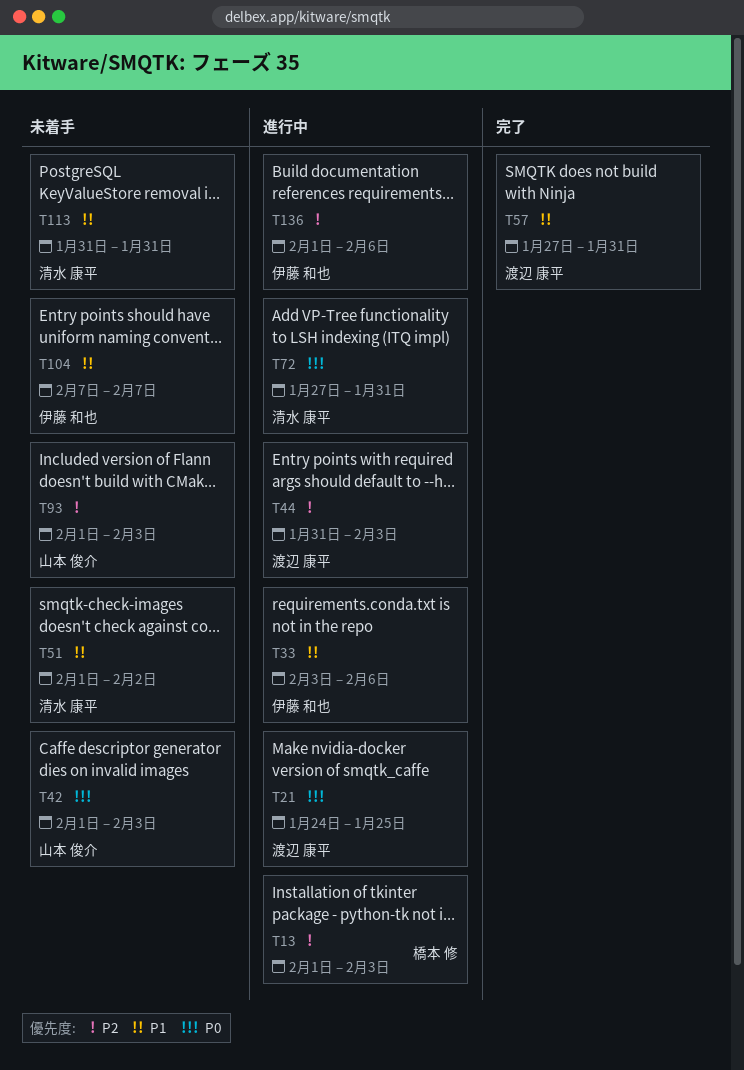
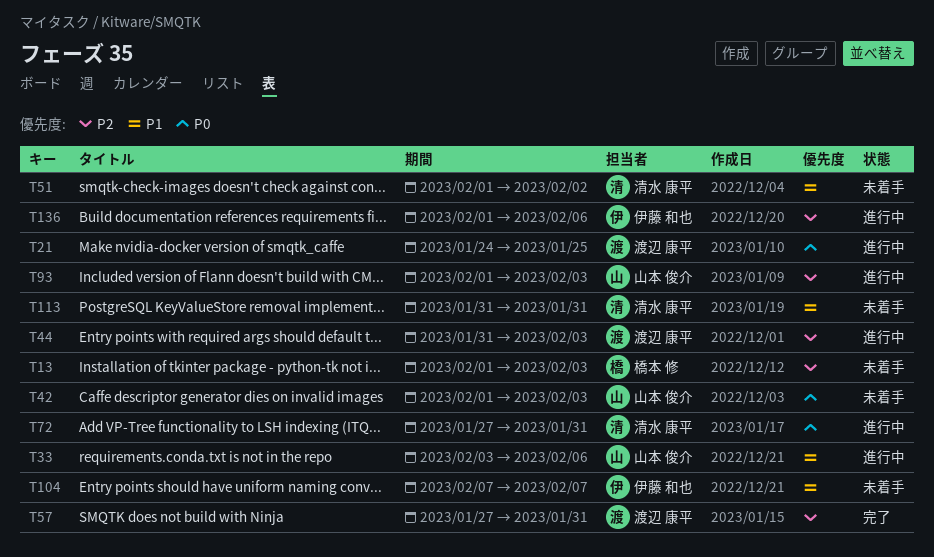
T13, status: 進行中 -> 未着手
T33, owner: 伊藤 和也 -> 山本 俊介
T57, priority: P1 -> P2
T93, status: 未着手 -> 進行中

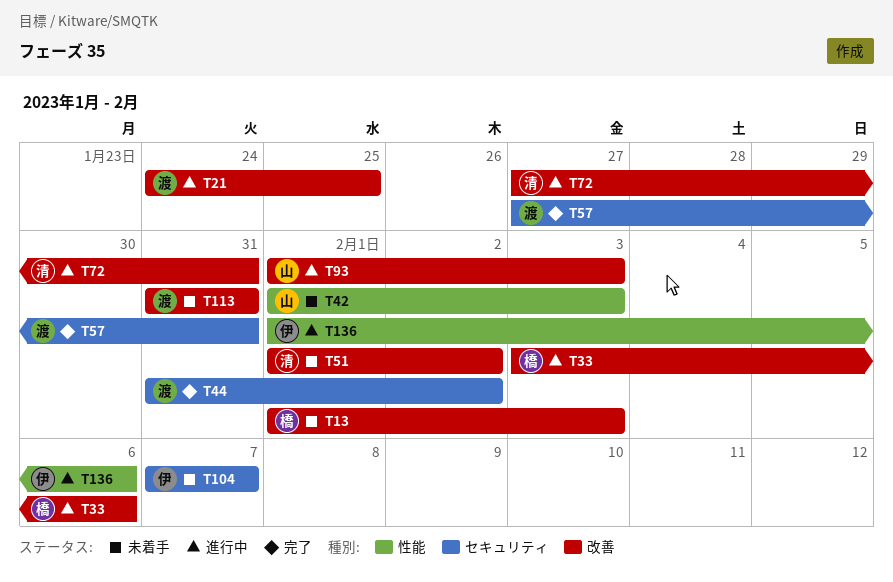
T33, owner: 山本 俊介 -> 橋本 修
T44, status: 進行中 -> 完了
T44, due: Feb 3 -> Feb 2
T113, owner: 清水 康平 -> 渡辺 康平

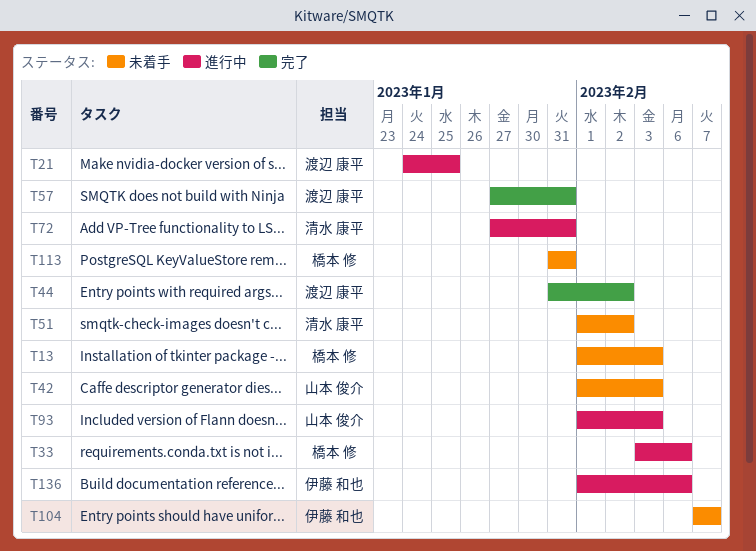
T113, owner: 渡辺 康平 -> 橋本 修

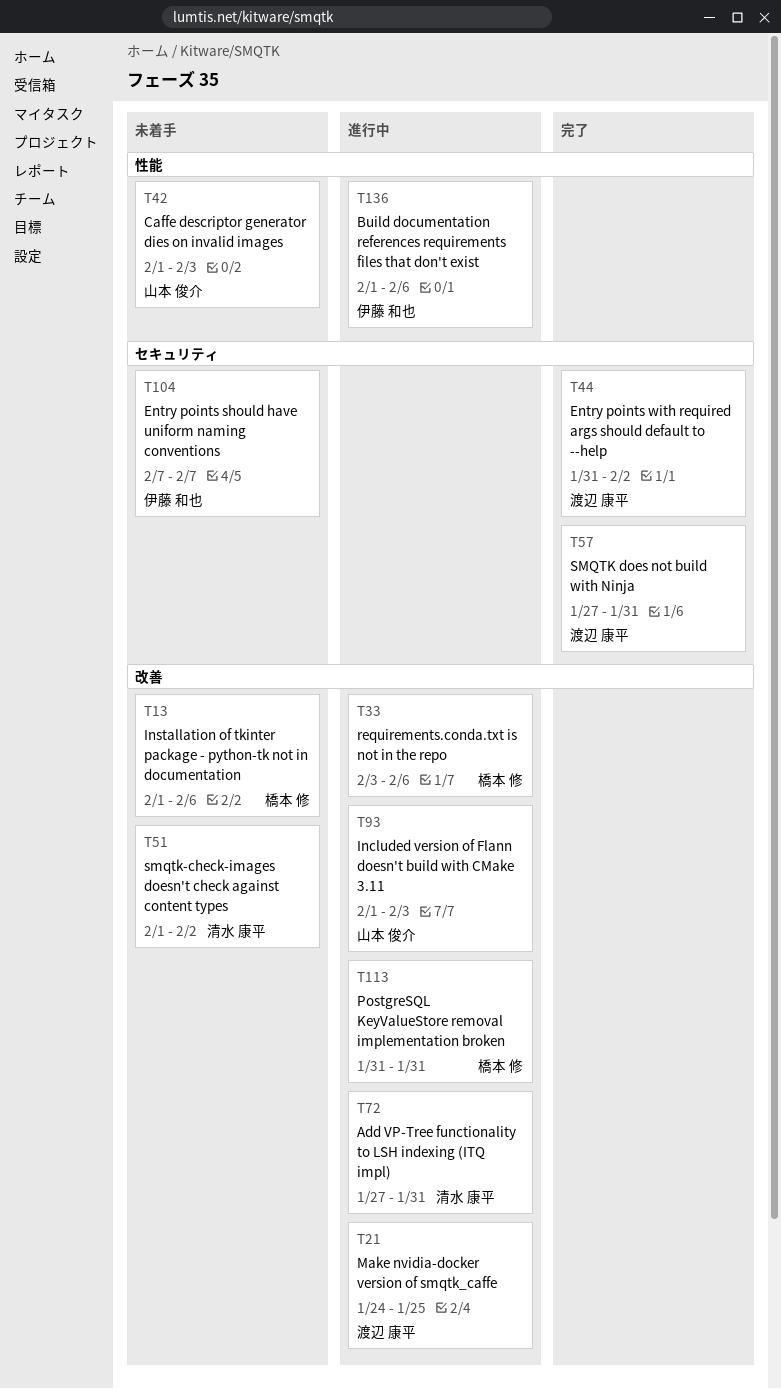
T13, due: Feb 3 -> Feb 6
T113, status: 未着手 -> 進行中

